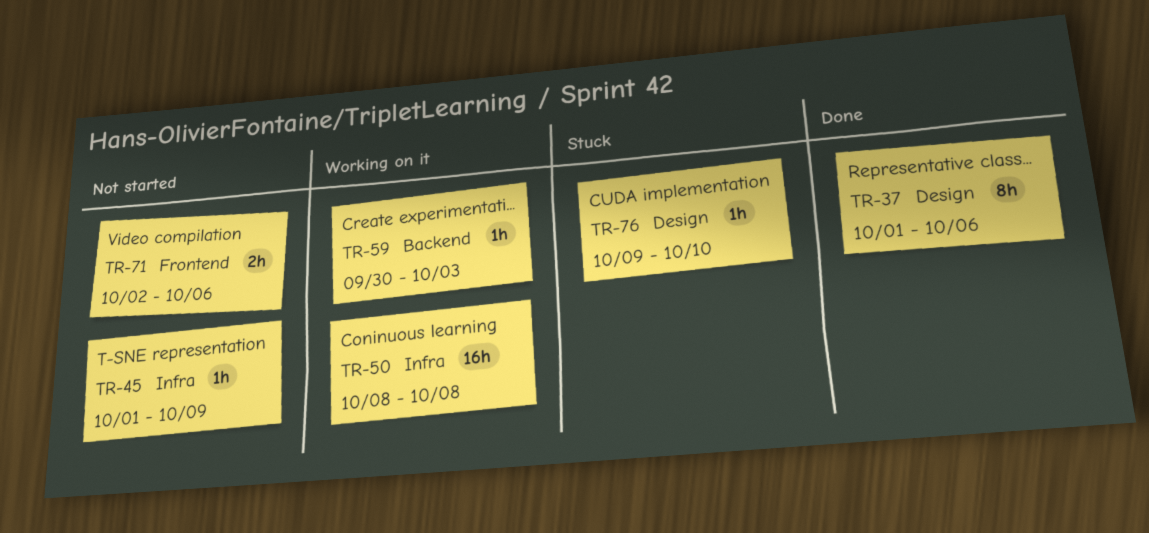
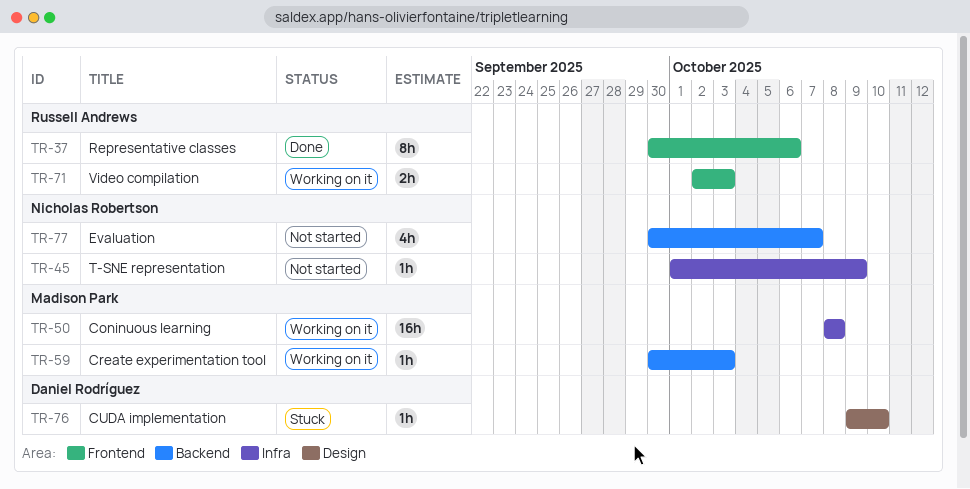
TR-37, label: Design -> Frontend
TR-37, start: Oct 1 -> Sep 30
TR-71, status: Not started -> Working on it
TR-71, due: Oct 6 -> Oct 3
TR-77: none -> present

